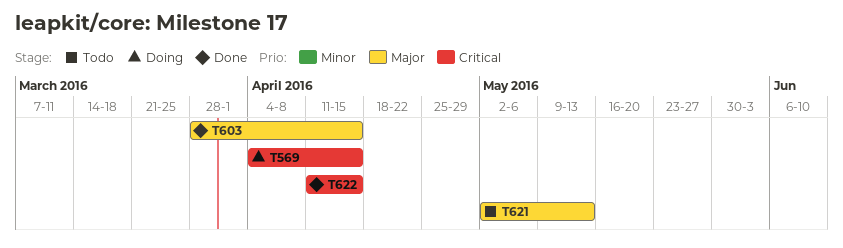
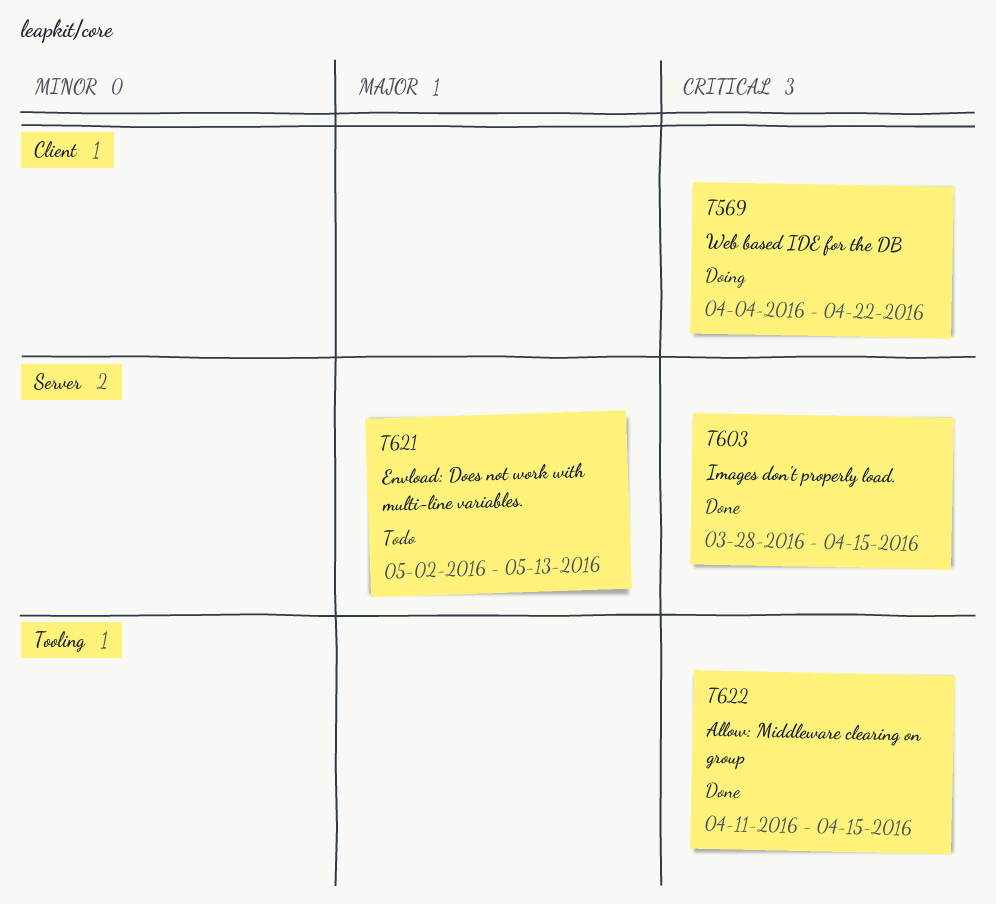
T569, due: Apr 15 -> Apr 22
T603, priority: Major -> Critical

